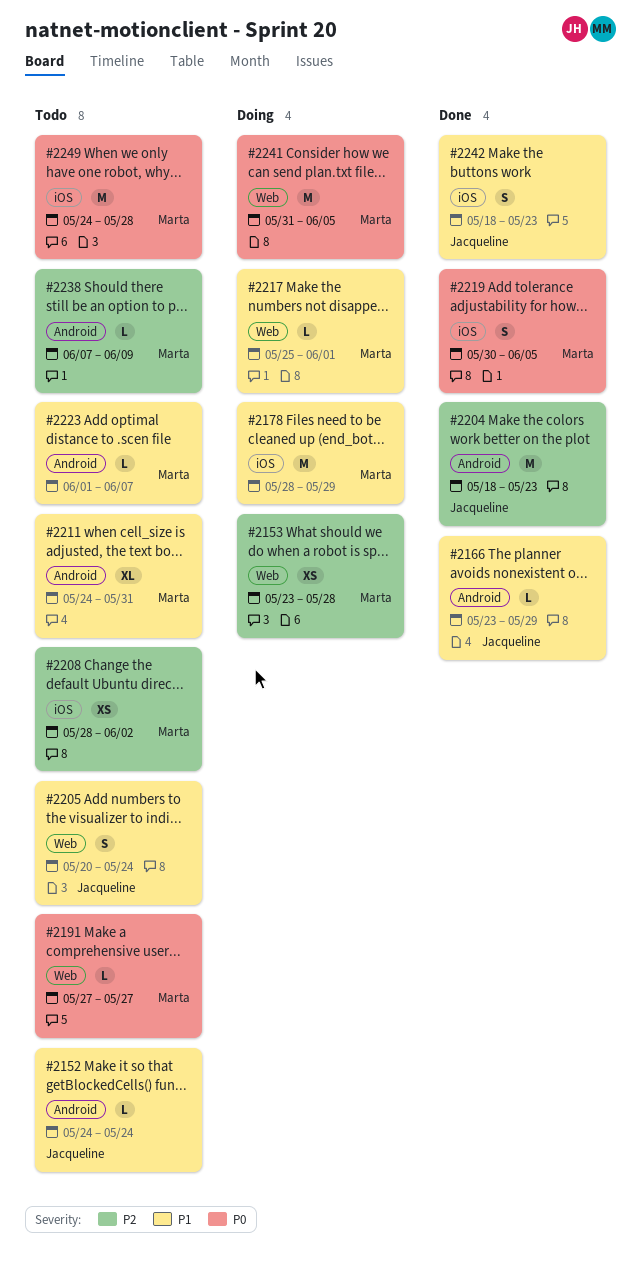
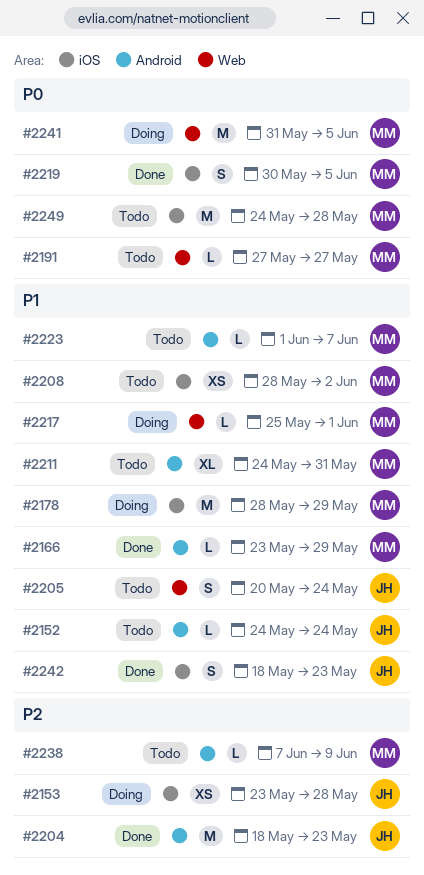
#2153, owner: Marta -> Jacqueline
#2153, label: Web -> iOS
#2166, owner: Jacqueline -> Marta
#2208, priority: P2 -> P1

